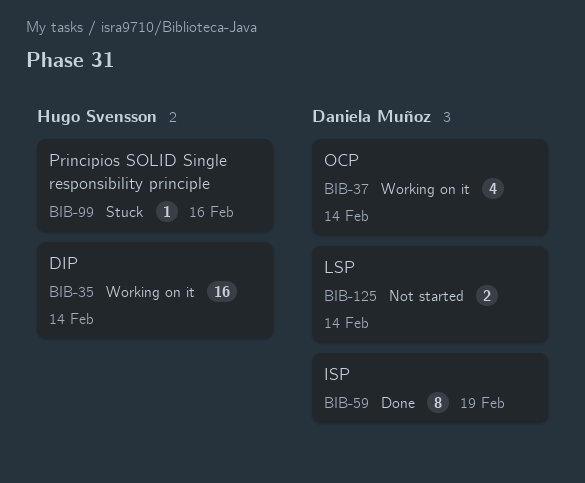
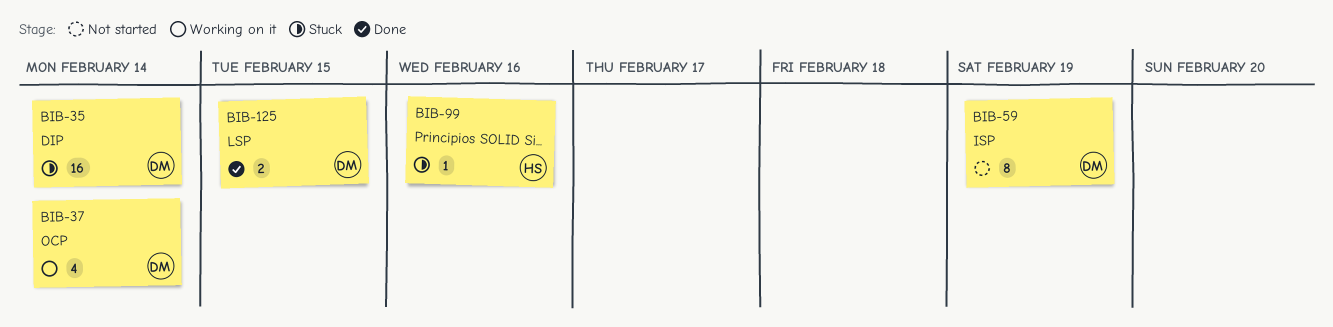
BIB-35, status: Working on it -> Stuck
BIB-35, owner: Hugo Svensson -> Daniela Muñoz
BIB-59, status: Done -> Not started
BIB-125, status: Not started -> Done
BIB-125, due: Feb 14 -> Feb 15

